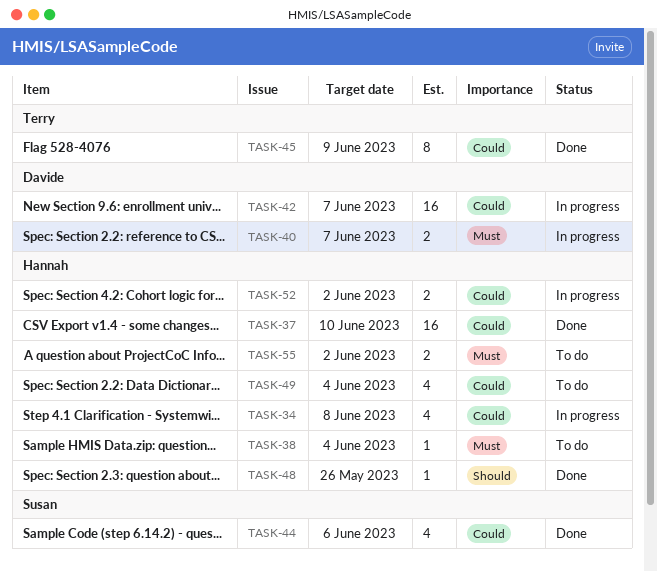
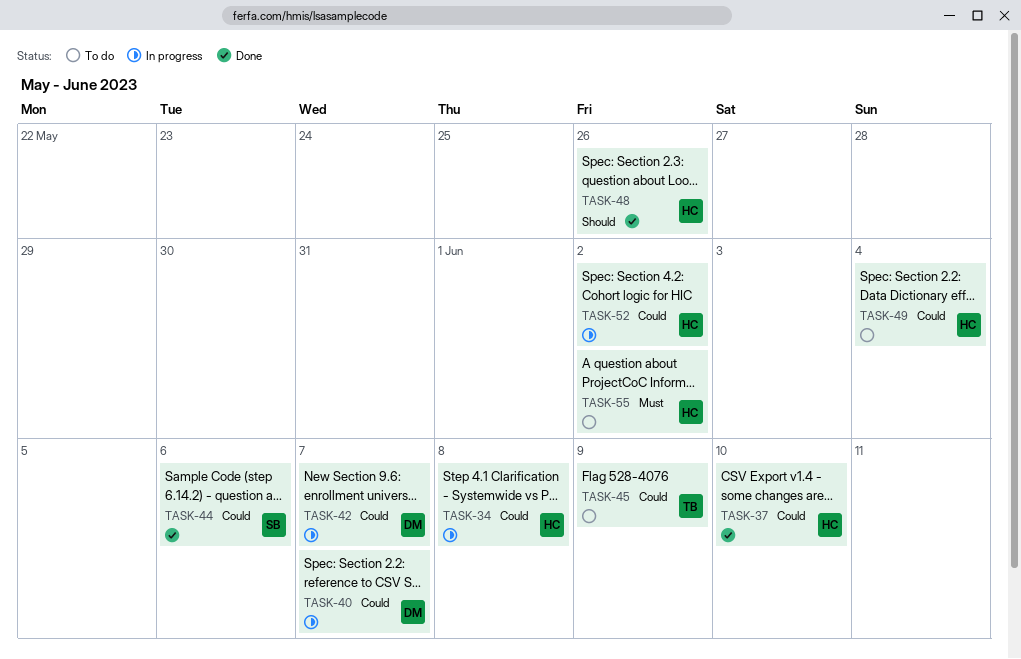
TASK-38: present -> none
TASK-40, priority: Must -> Could
TASK-45, status: Done -> To do

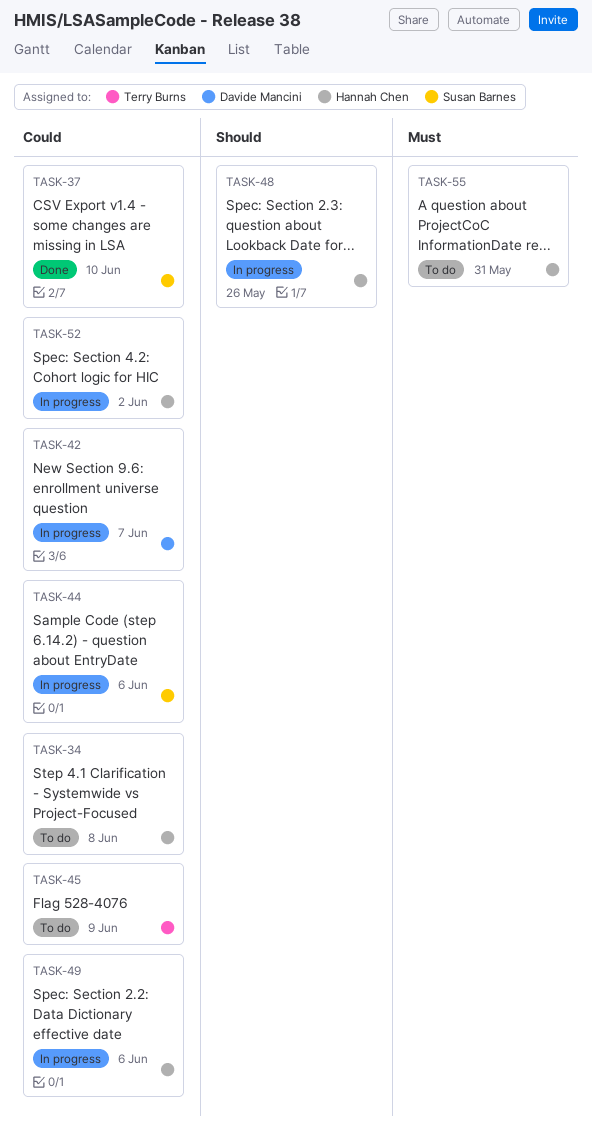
TASK-34, status: In progress -> To do
TASK-37, owner: Hannah Chen -> Susan Barnes
TASK-40: present -> none
TASK-44, status: Done -> In progress
TASK-48, status: Done -> In progress
TASK-49, status: To do -> In progress
TASK-49, due: Jun 4 -> Jun 6
TASK-55, due: Jun 2 -> May 31

